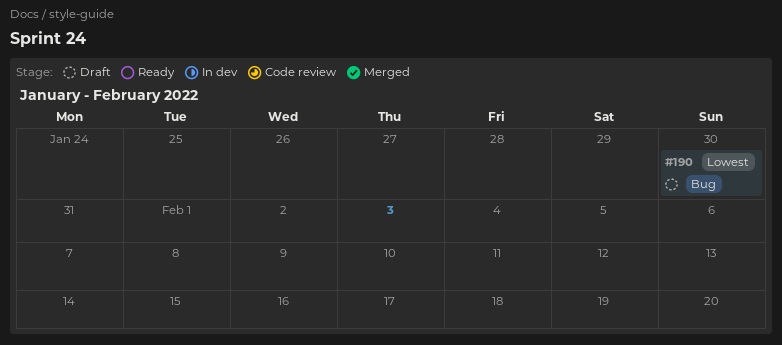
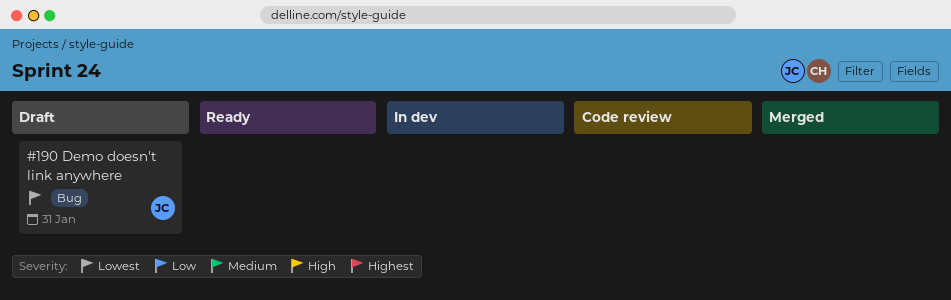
#190, due: Jan 30 -> Jan 31

